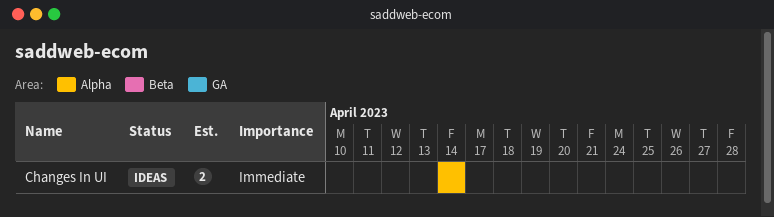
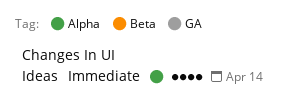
Changes In UI, estimate: 2 -> 4

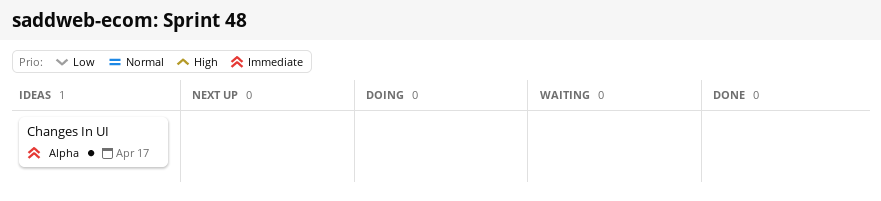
Changes In UI, estimate: 4 -> 1
Changes In UI, due: Apr 14 -> Apr 17

